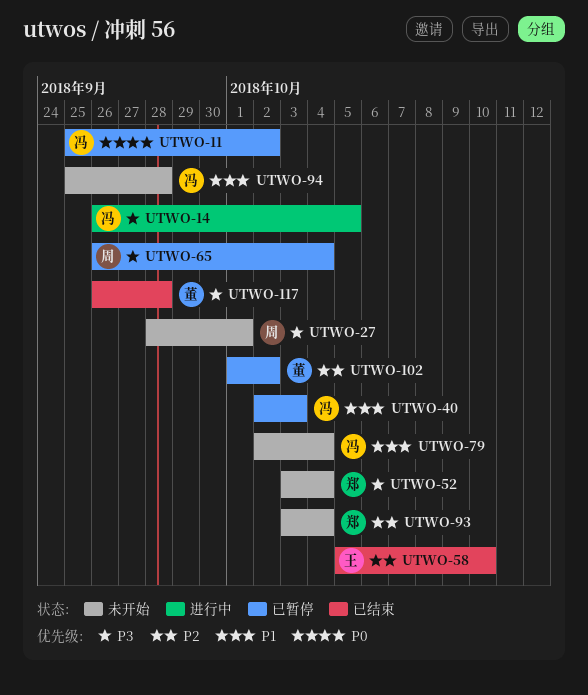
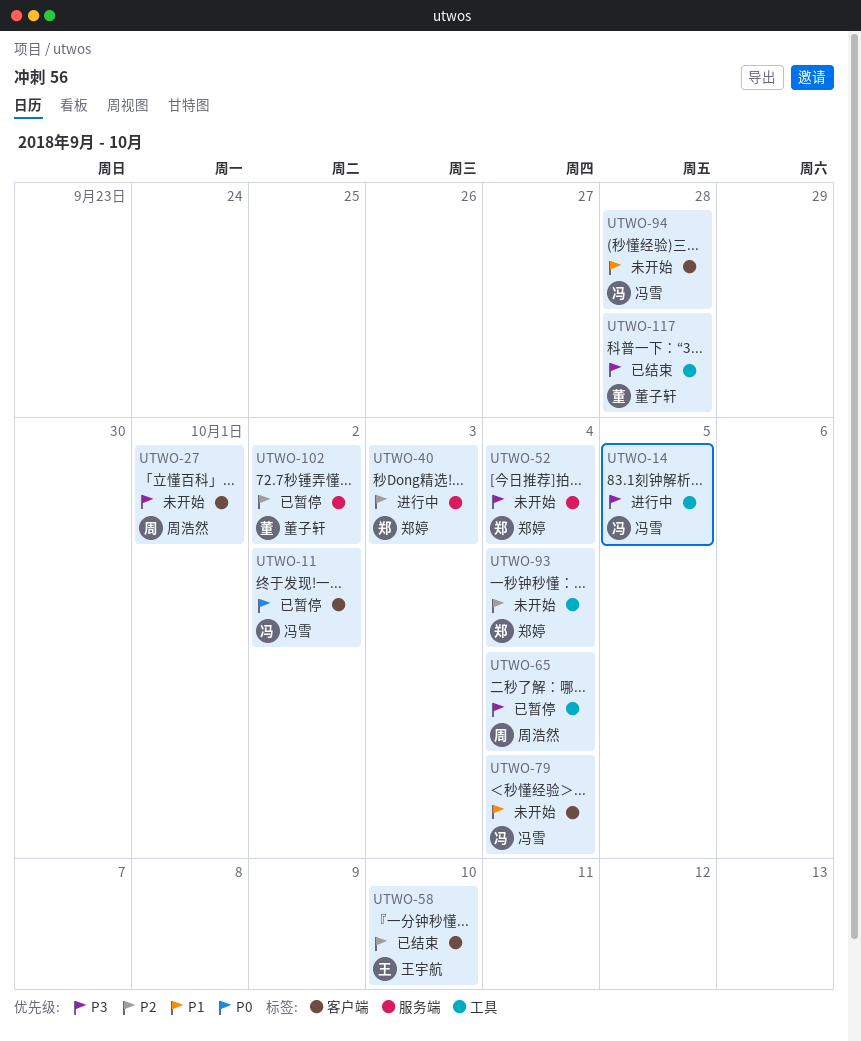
UTWO-40, status: 已暂停 -> 进行中
UTWO-40, owner: 冯雪 -> 郑婷
UTWO-40, priority: P1 -> P2

